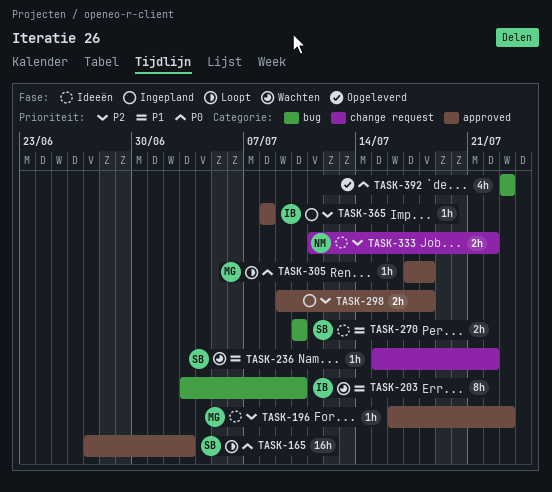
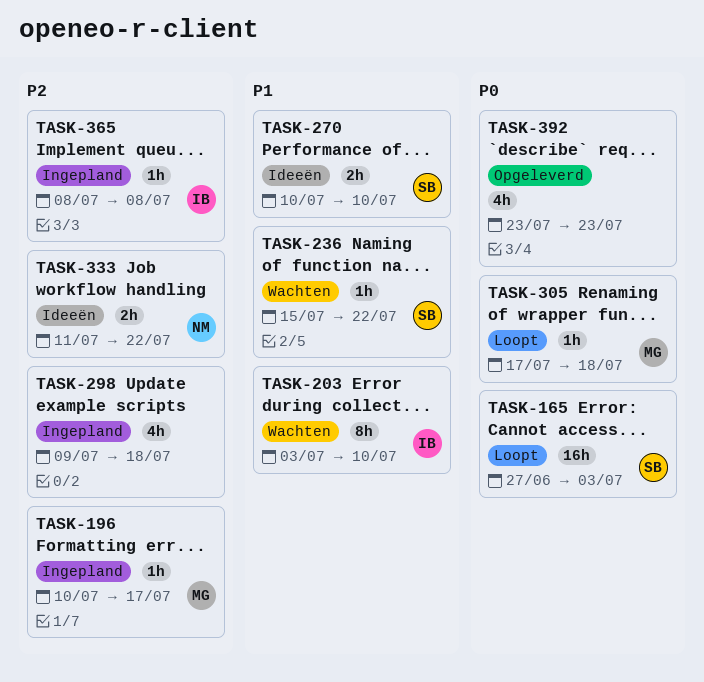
TASK-196, status: Ideeën -> Ingepland
TASK-196, start: Jul 16 -> Jul 10
TASK-196, due: Jul 23 -> Jul 17
TASK-298, estimate: 2h -> 4h

